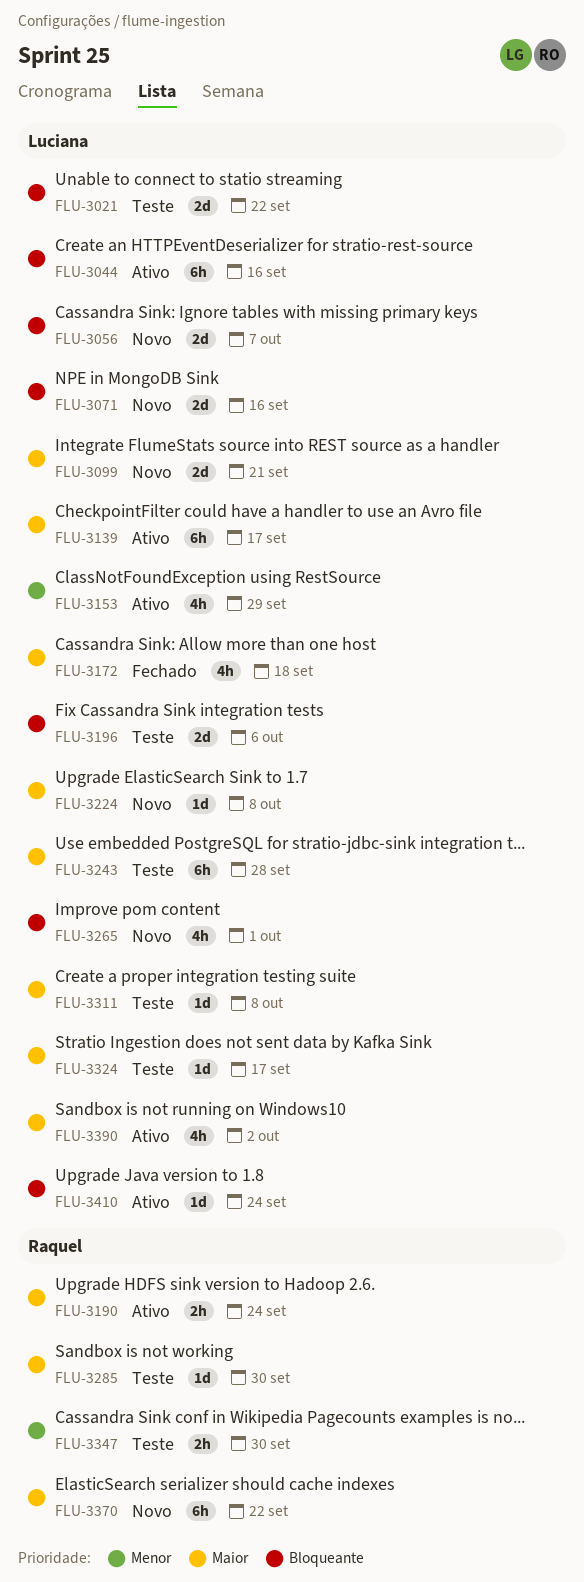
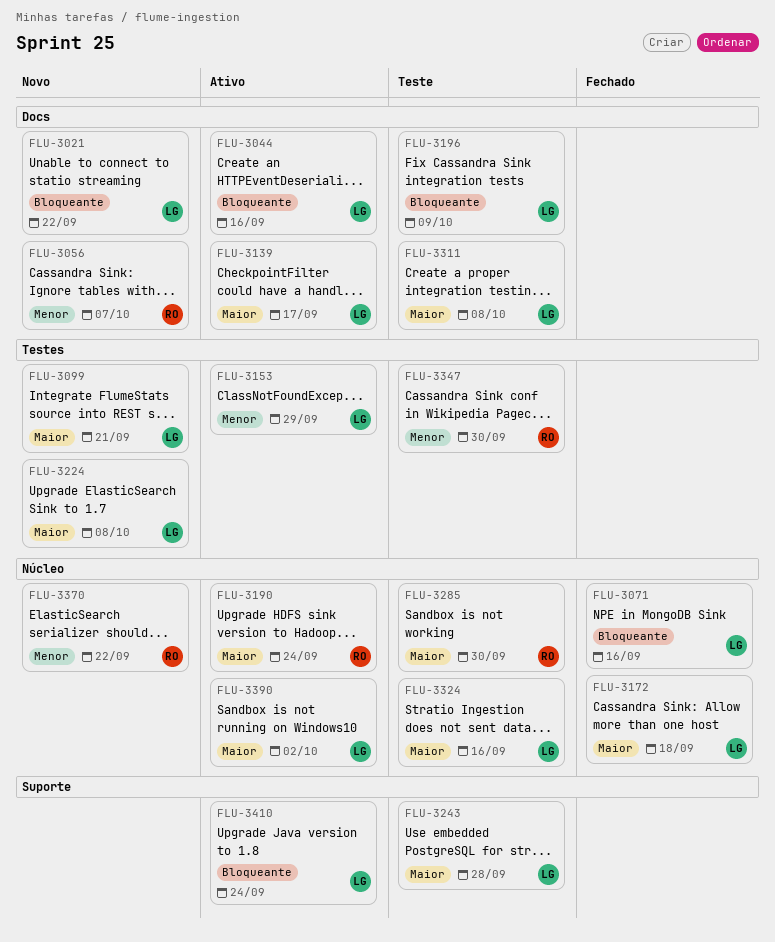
FLU-3021, status: Teste -> Novo
FLU-3056, owner: Luciana -> Raquel
FLU-3056, priority: Bloqueante -> Menor
FLU-3071, status: Novo -> Fechado
FLU-3196, due: Oct 6 -> Oct 9
FLU-3265: present -> none
FLU-3324, due: Sep 17 -> Sep 16
FLU-3370, priority: Maior -> Menor

